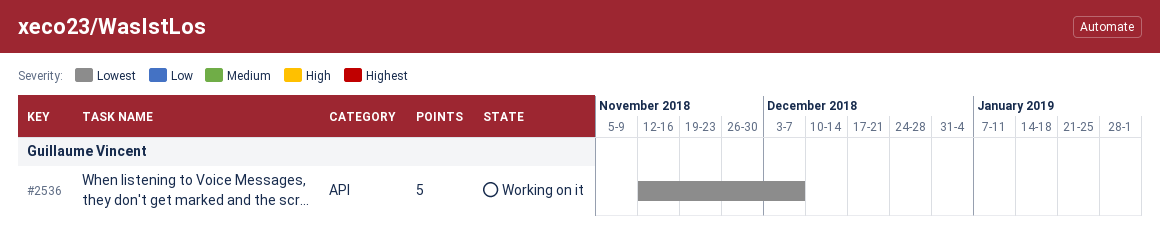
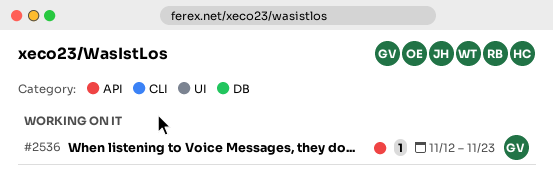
#2536, estimate: 5 -> 1
#2536, due: Dec 7 -> Nov 23

